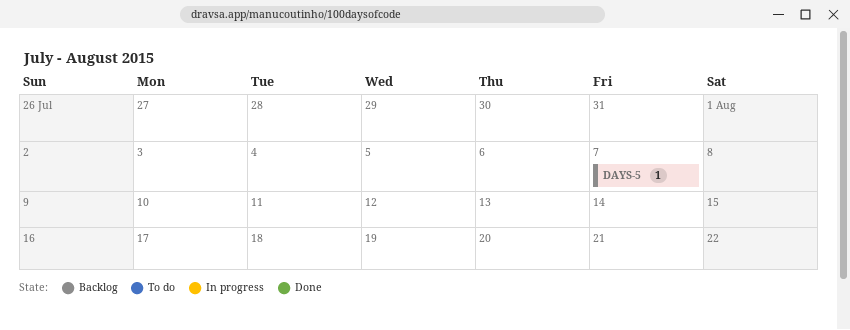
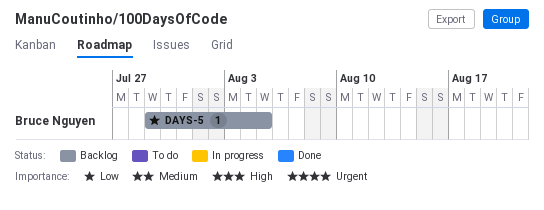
DAYS-5, due: Aug 7 -> Aug 5

